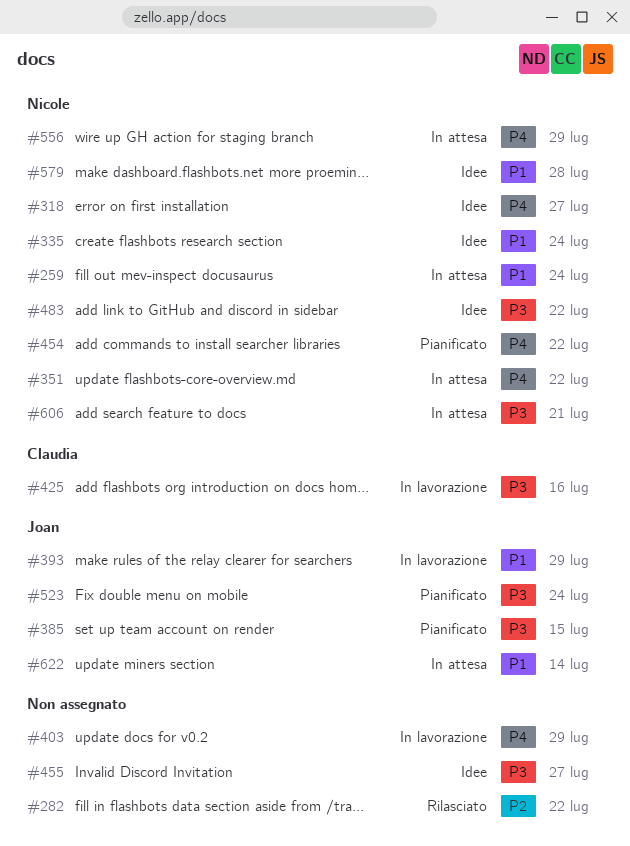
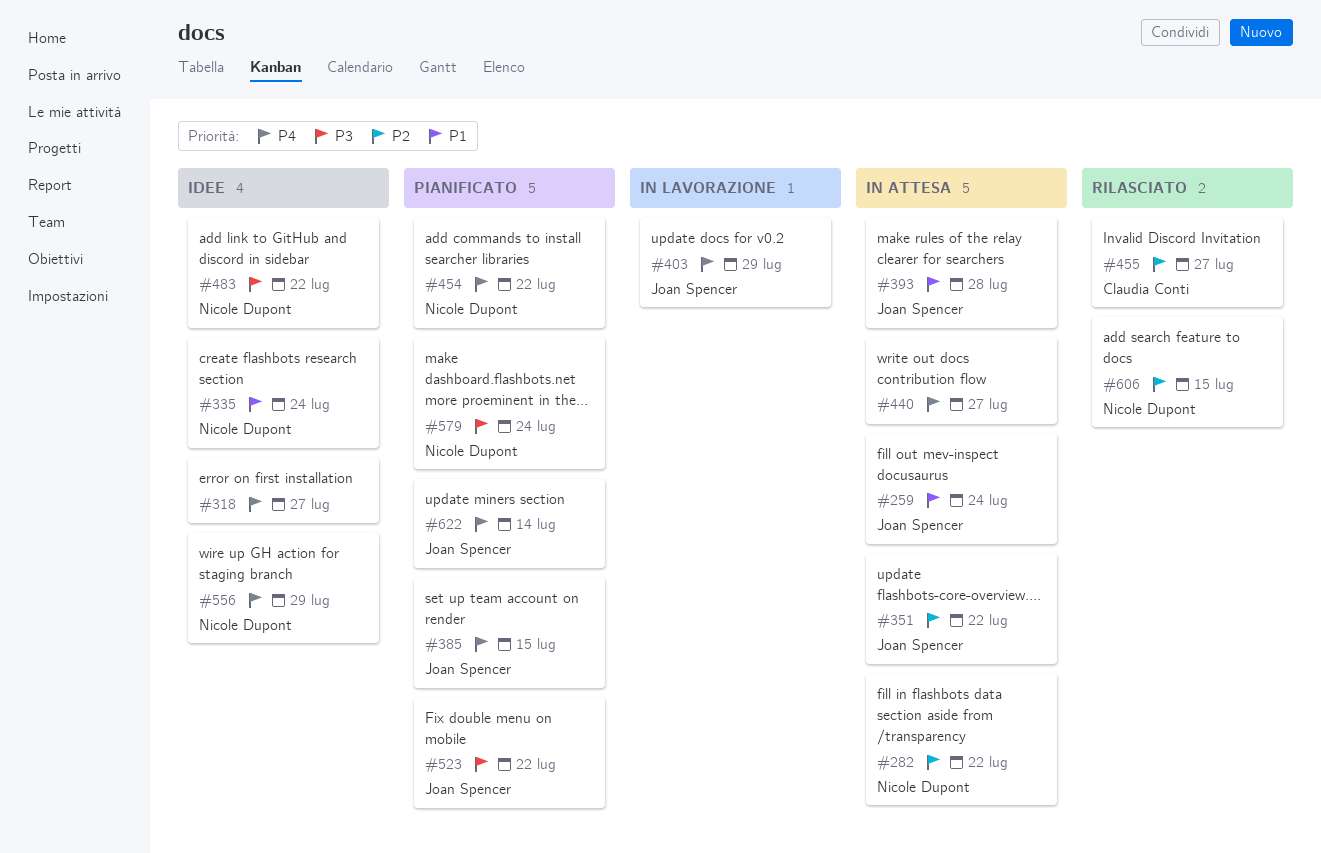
#259, owner: Nicole Dupont -> Joan Spencer
#282, status: Rilasciato -> In attesa
#282, owner: none -> Nicole Dupont
#318, owner: Nicole Dupont -> none
#351, owner: Nicole Dupont -> Joan Spencer
#351, priority: P4 -> P2
#385, priority: P3 -> P4
#393, status: In lavorazione -> In attesa
#393, due: Jul 29 -> Jul 28
#403, owner: none -> Joan Spencer
#425: present -> none
#440: none -> present
#455, status: Idee -> Rilasciato
#455, owner: none -> Claudia Conti
#455, priority: P3 -> P2
#523, due: Jul 24 -> Jul 22
#556, status: In attesa -> Idee
#579, status: Idee -> Pianificato
#579, priority: P1 -> P3
#579, due: Jul 28 -> Jul 24
#606, status: In attesa -> Rilasciato
#606, priority: P3 -> P2
#606, due: Jul 21 -> Jul 15
#622, status: In attesa -> Pianificato
#622, priority: P1 -> P4

